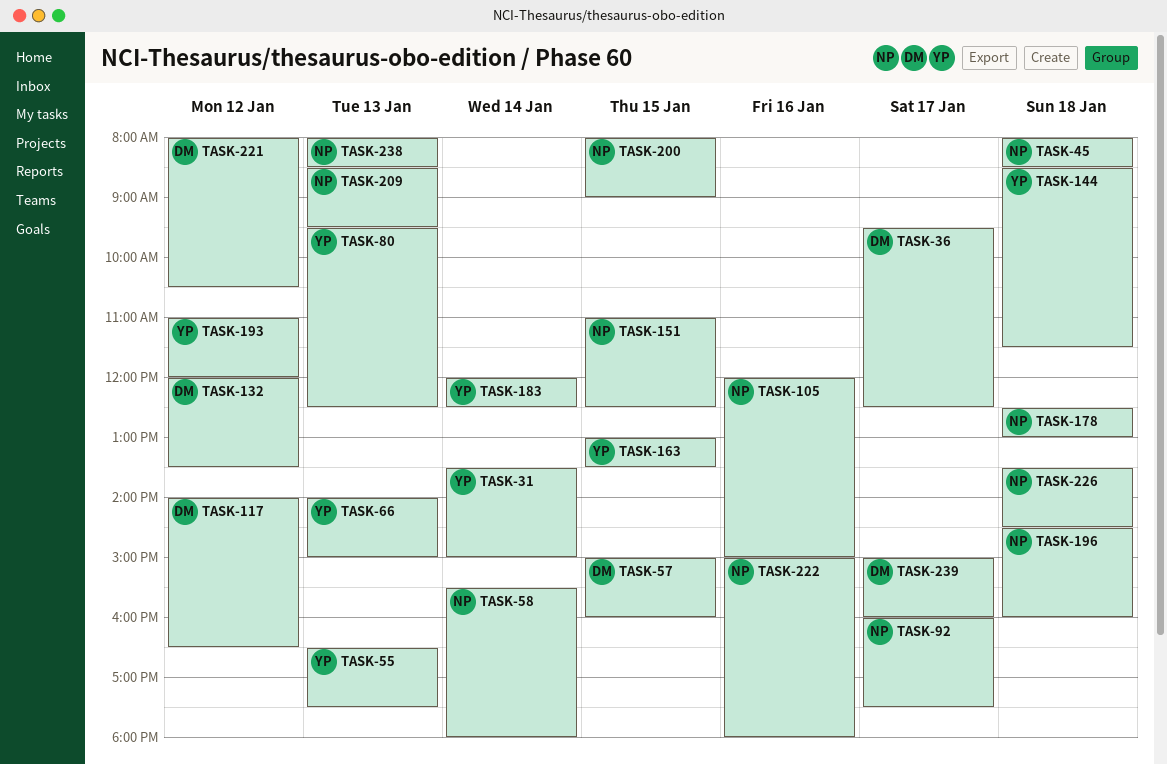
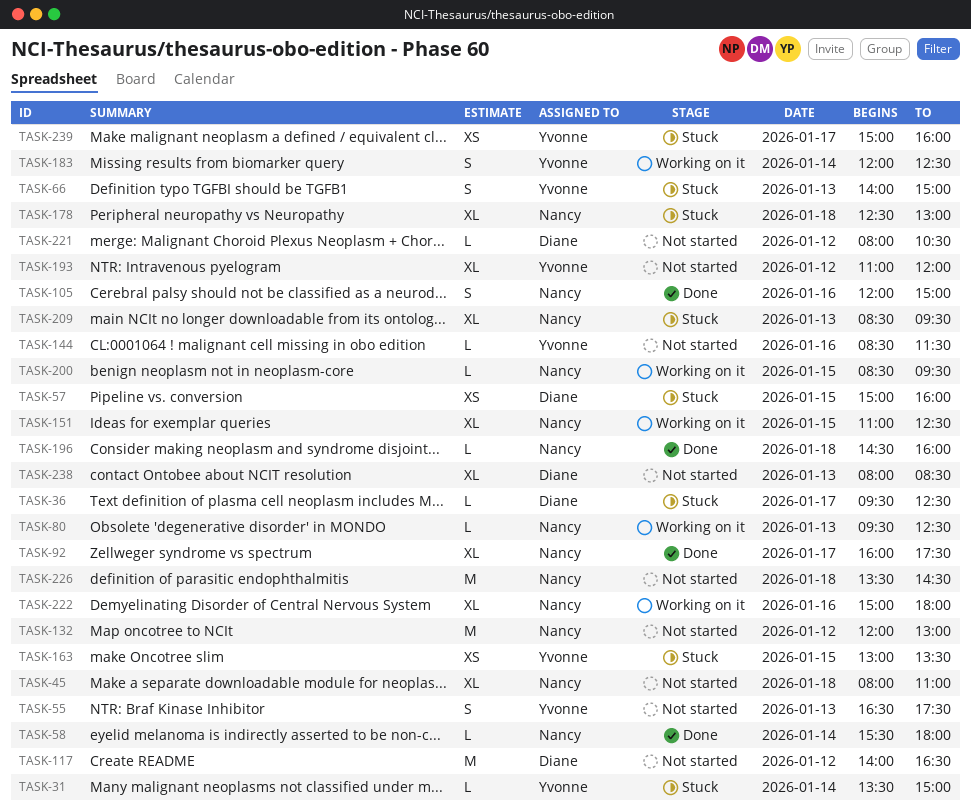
TASK-45, ends: 08:30 -> 11:00
TASK-80, owner: Yvonne -> Nancy
TASK-132, owner: Diane -> Nancy
TASK-132, ends: 13:30 -> 13:00
TASK-144, day: Jan 18 -> Jan 16
TASK-200, begins: 08:00 -> 08:30
TASK-200, ends: 09:00 -> 09:30
TASK-238, owner: Nancy -> Diane
TASK-239, owner: Diane -> Yvonne

